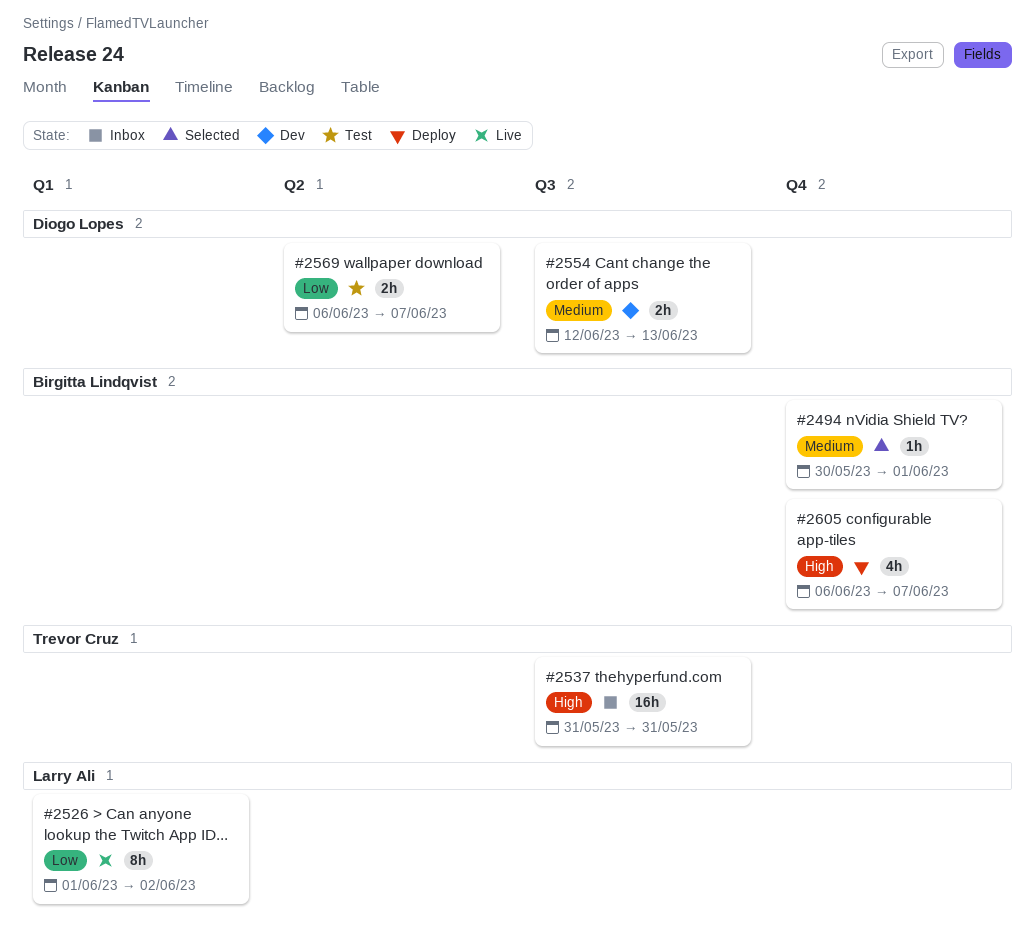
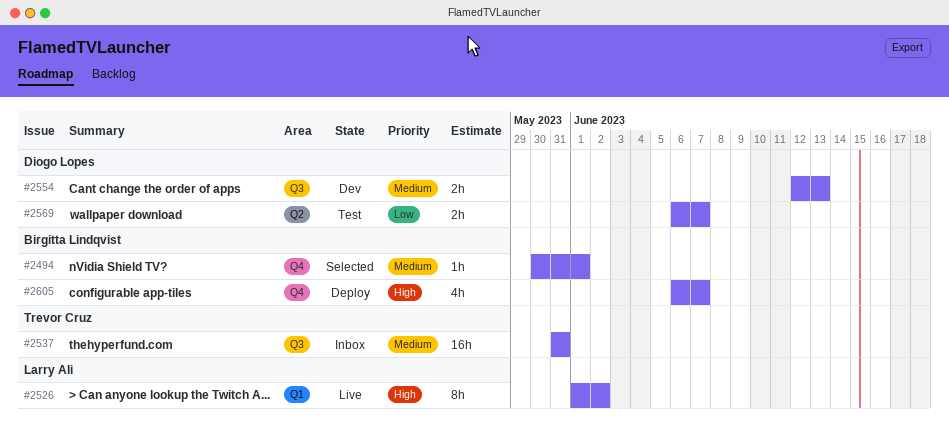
#2526, priority: Low -> High
#2537, priority: High -> Medium

